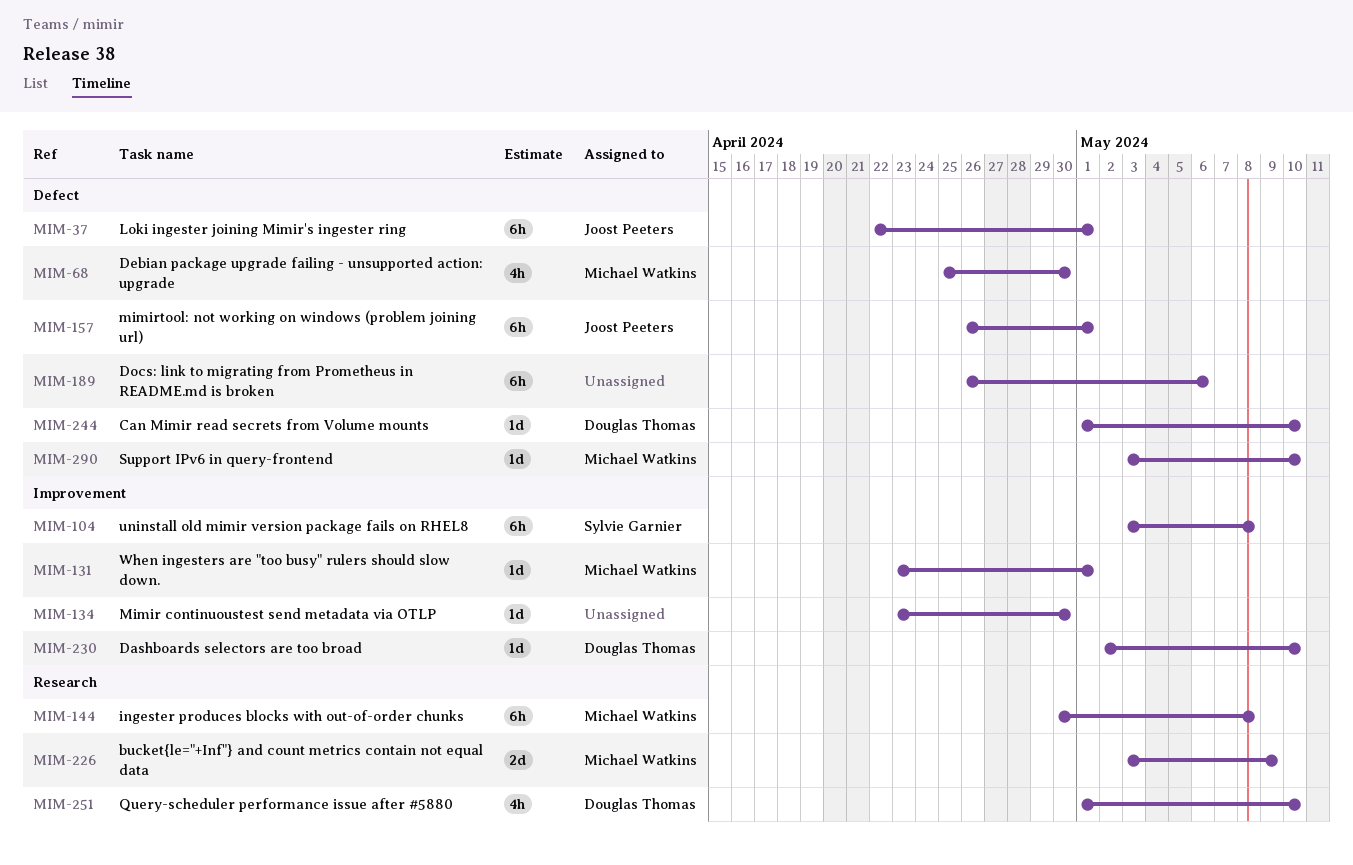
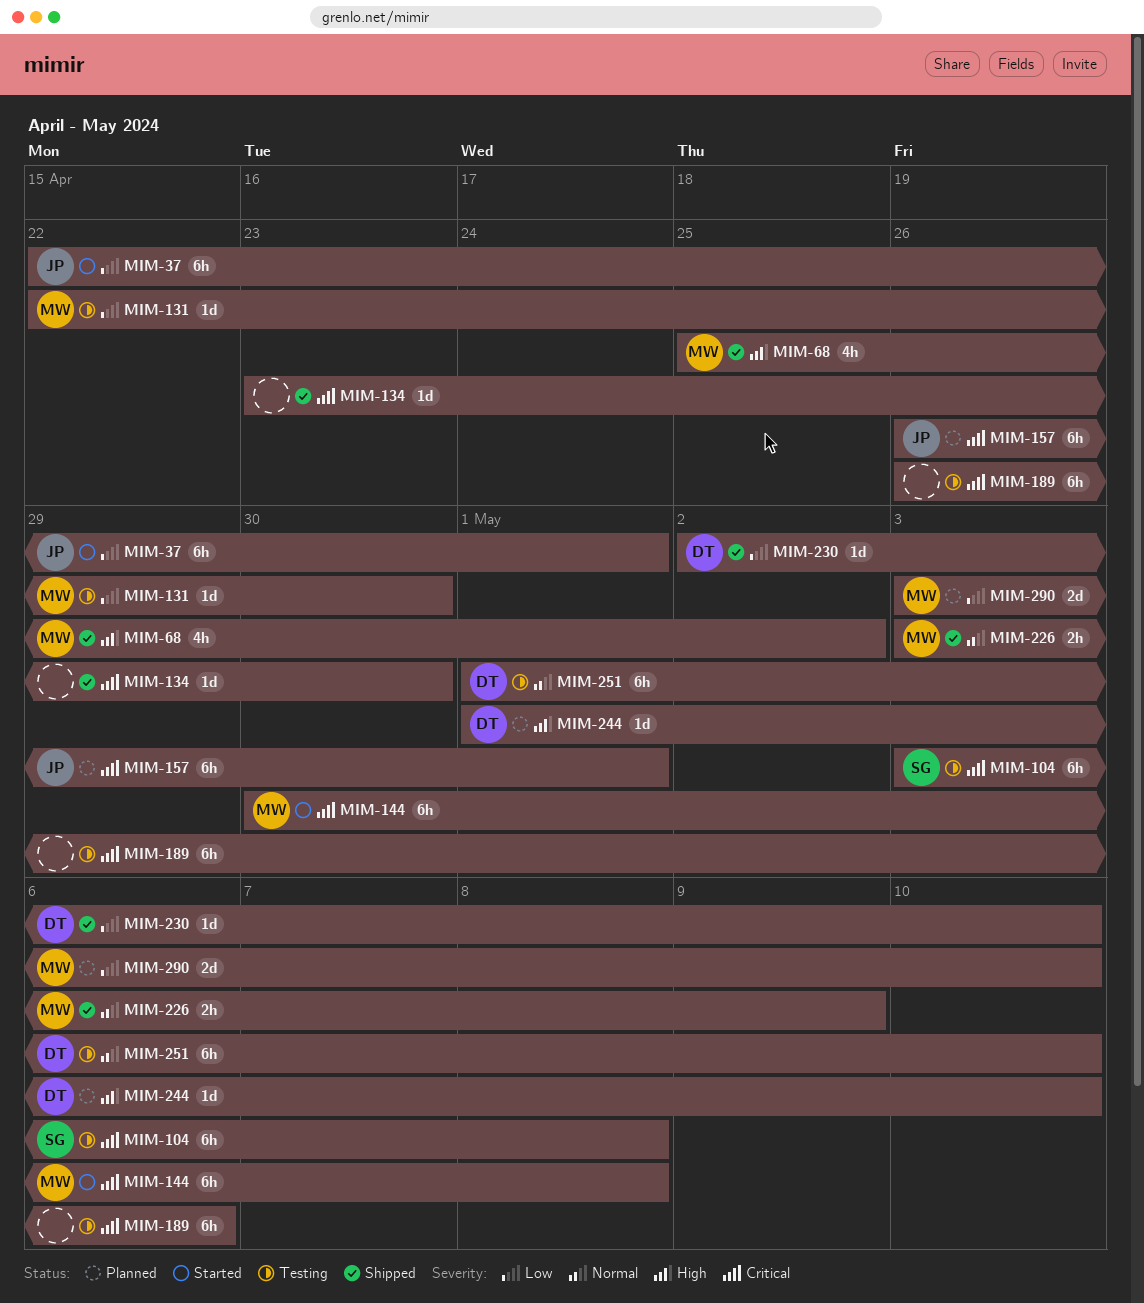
MIM-68, due: Apr 30 -> May 2
MIM-131, start: Apr 23 -> Apr 22
MIM-131, due: May 1 -> Apr 30
MIM-226, estimate: 2d -> 2h
MIM-251, estimate: 4h -> 6h
MIM-290, estimate: 1d -> 2d

